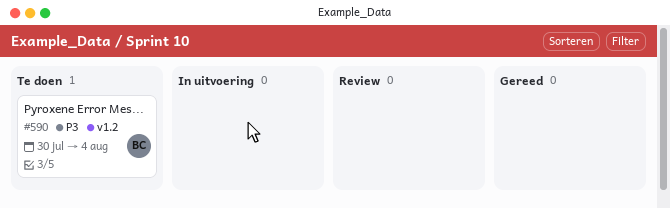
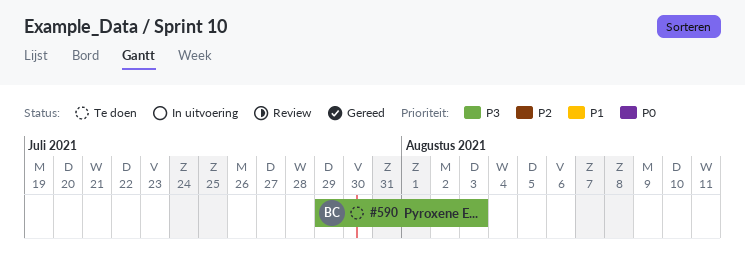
#590, start: Jul 30 -> Jul 29
#590, due: Aug 4 -> Aug 3

